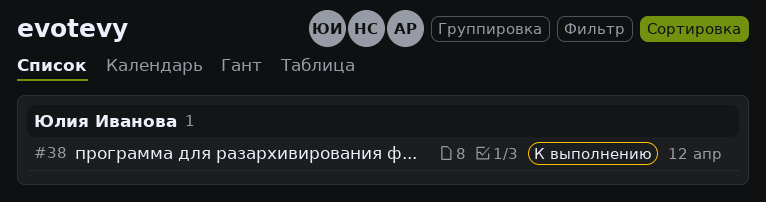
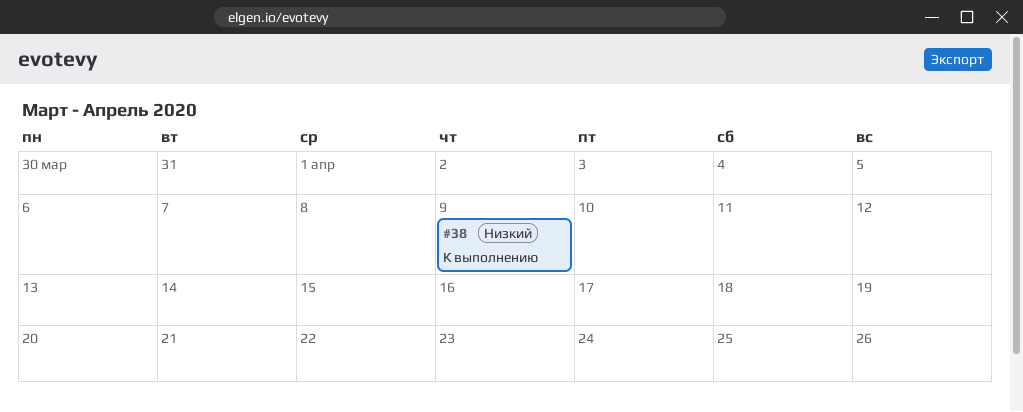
#38, due: Apr 12 -> Apr 9

